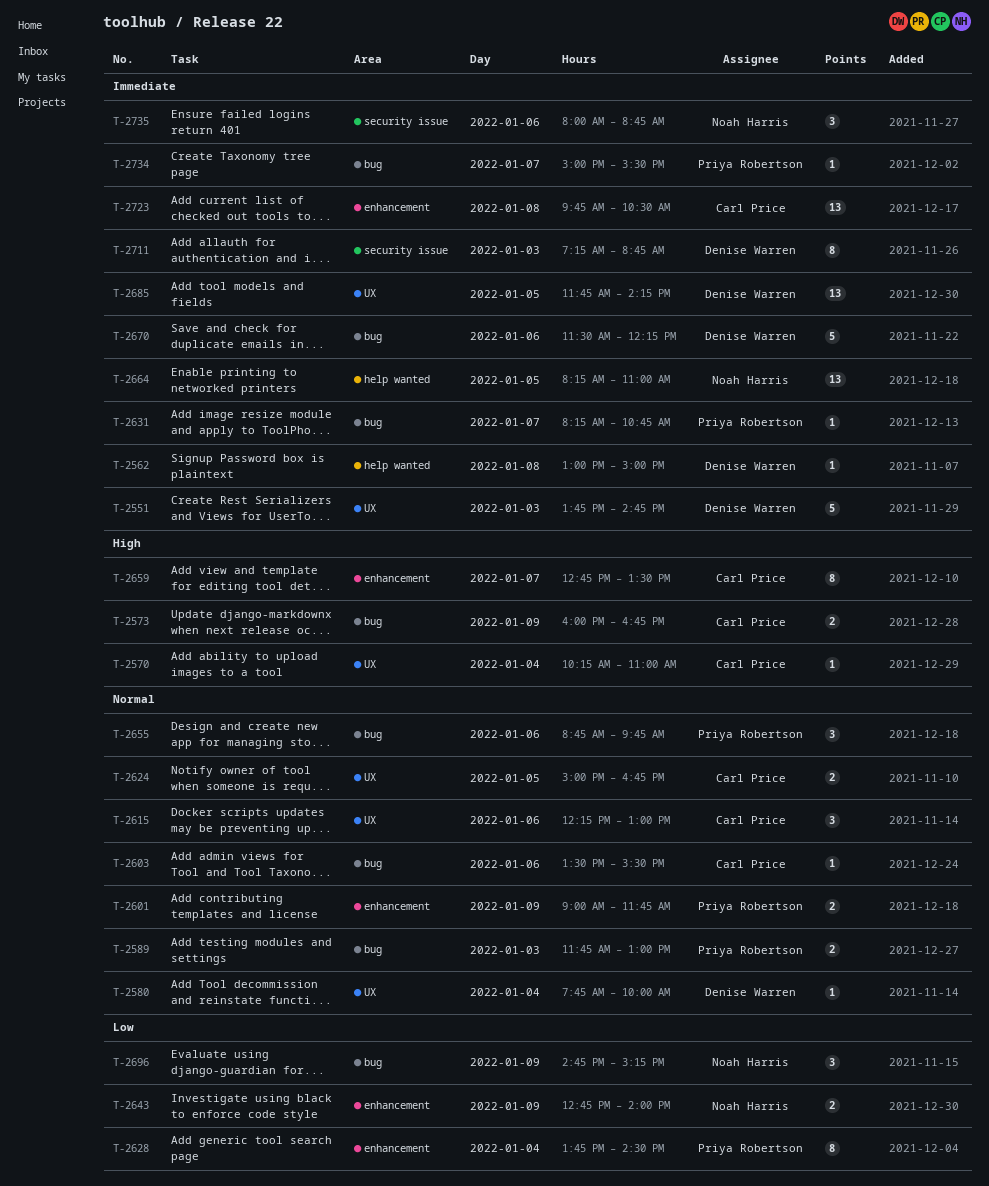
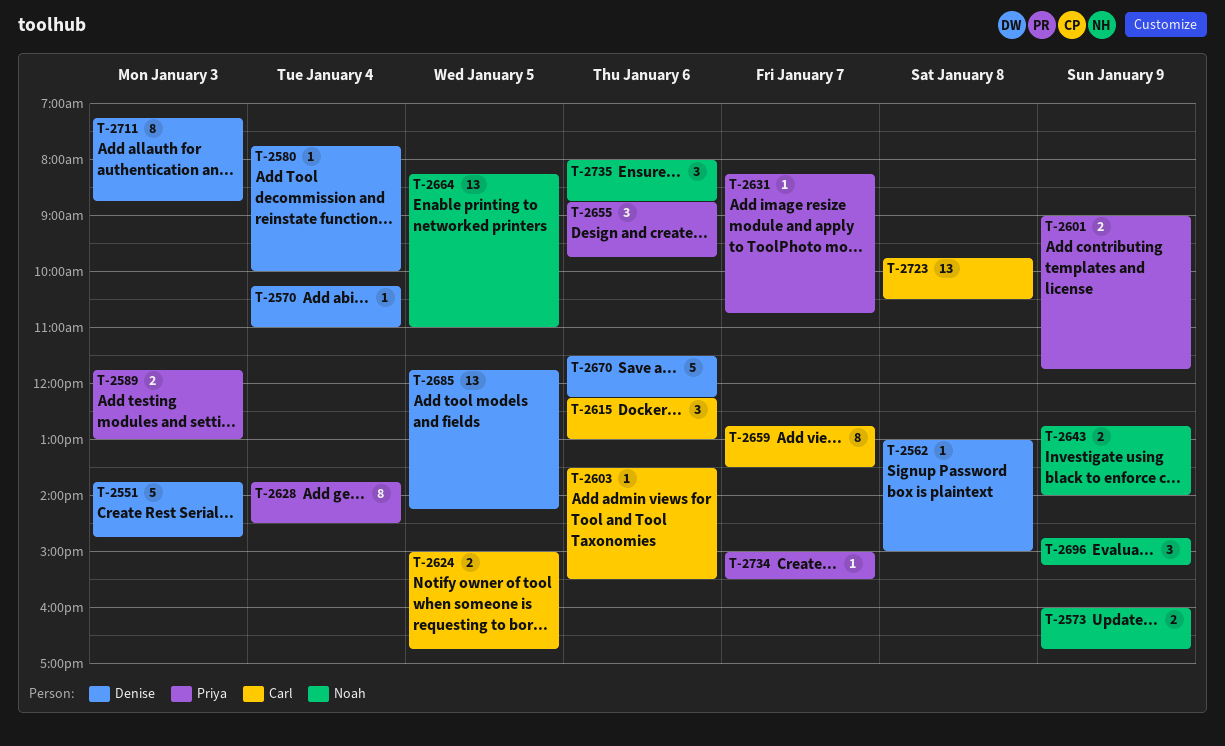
T-2570, owner: Carl Price -> Denise Warren
T-2573, owner: Carl Price -> Noah Harris

